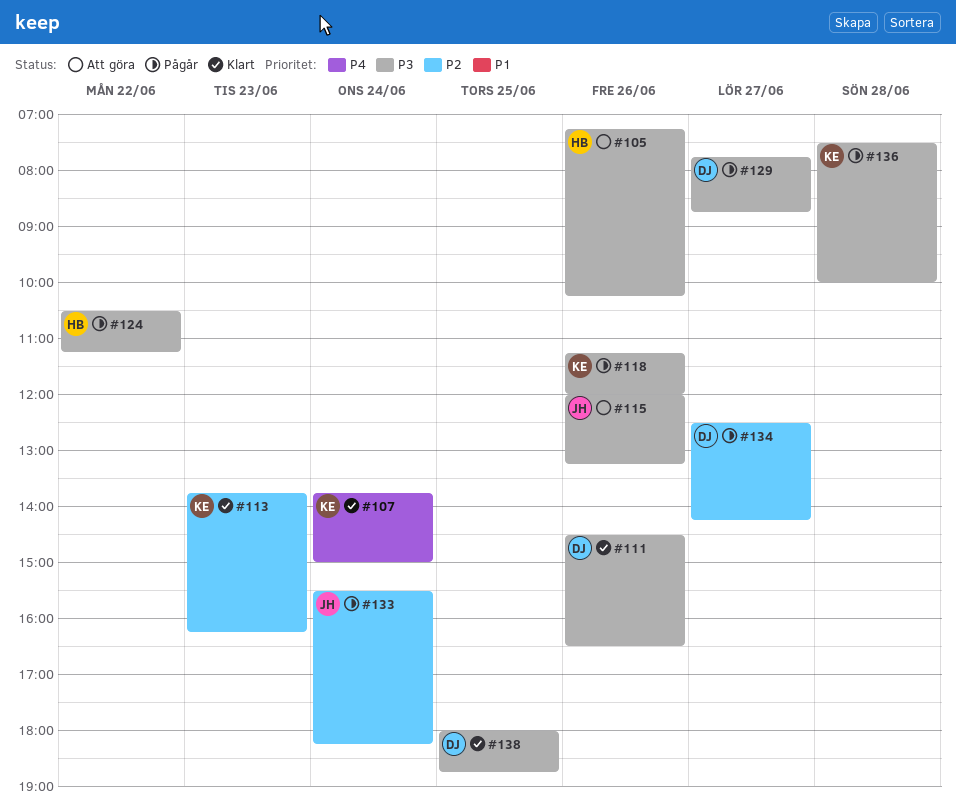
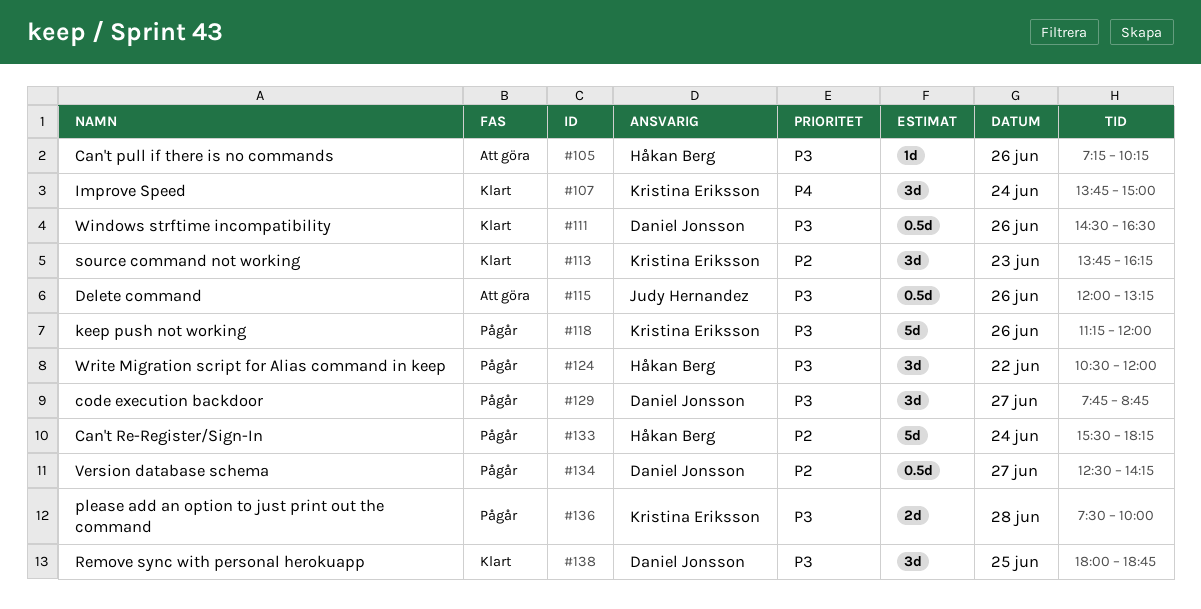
#124, ends: 11:15 -> 12:00
#133, owner: Judy Hernandez -> Håkan Berg

